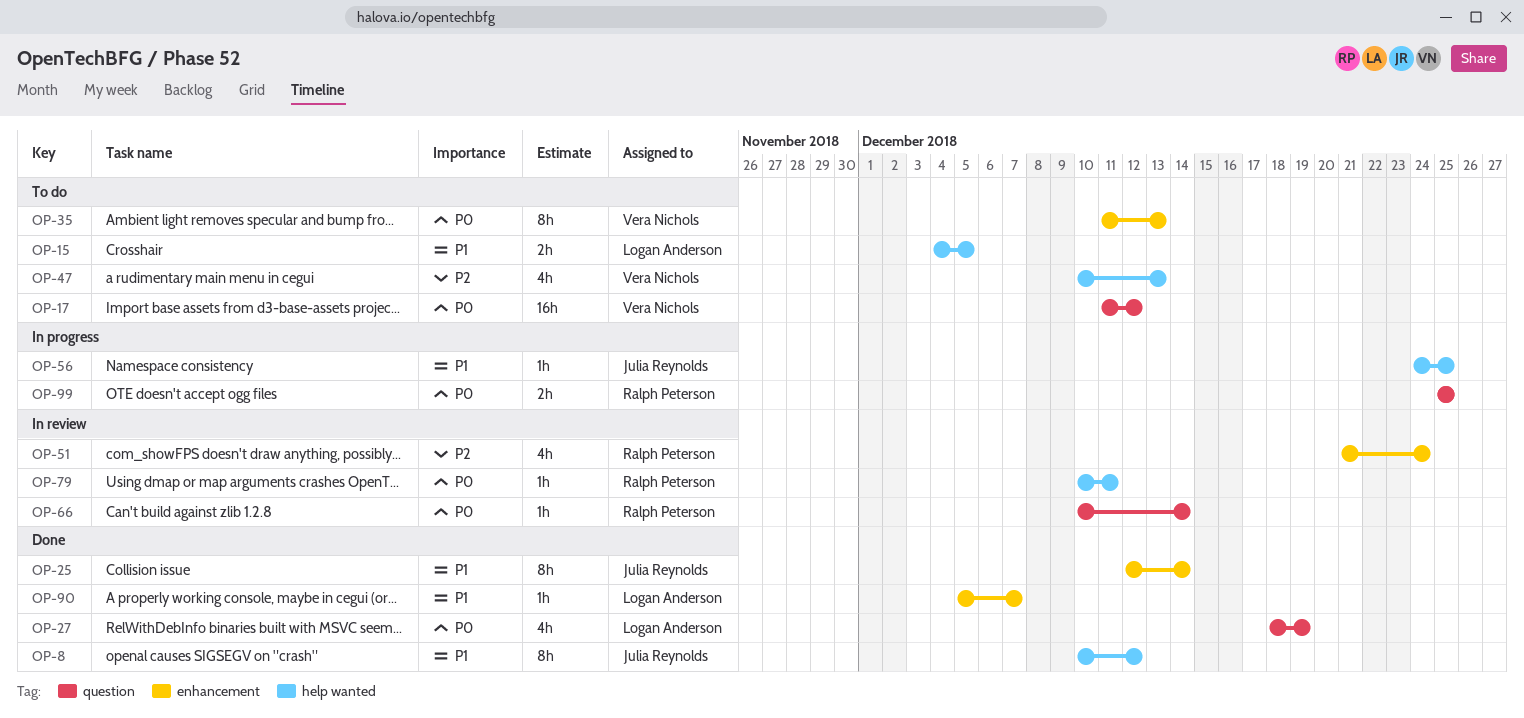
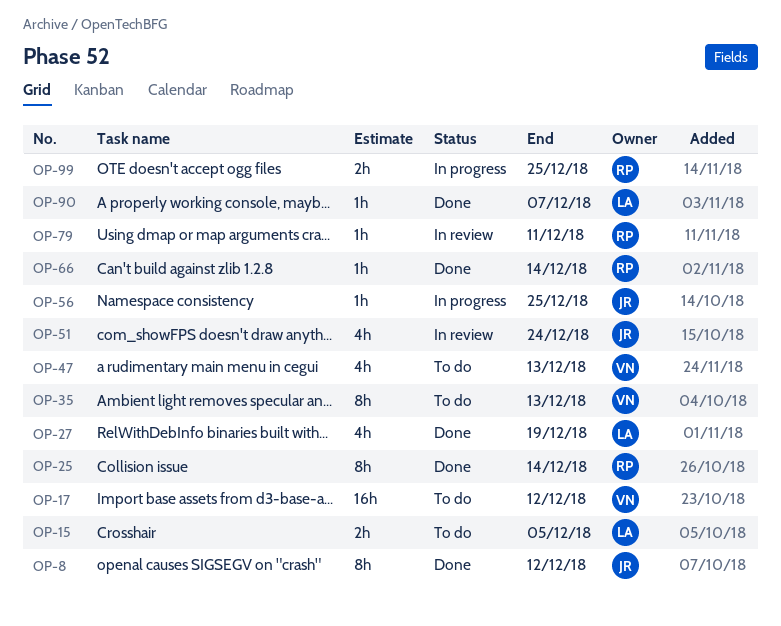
OP-25, owner: Julia Reynolds -> Ralph Peterson
OP-51, owner: Ralph Peterson -> Julia Reynolds
OP-66, status: In review -> Done

